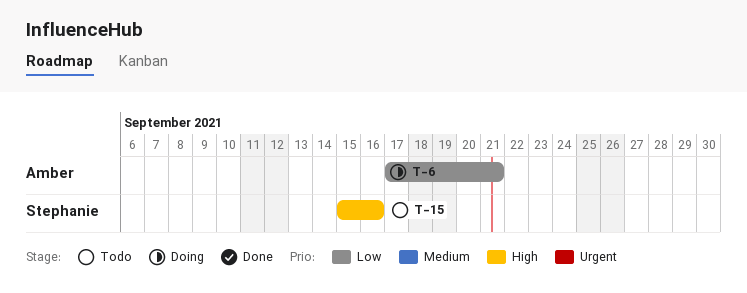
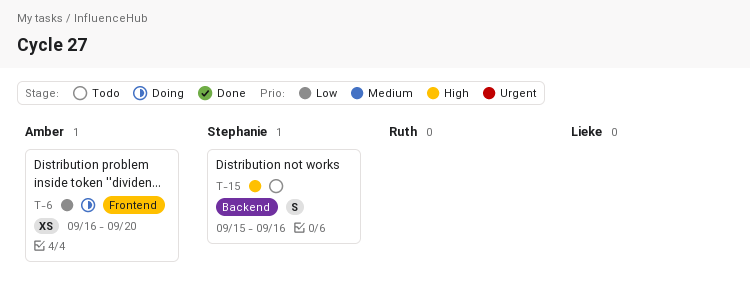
T-6, start: Sep 17 -> Sep 16
T-6, due: Sep 21 -> Sep 20

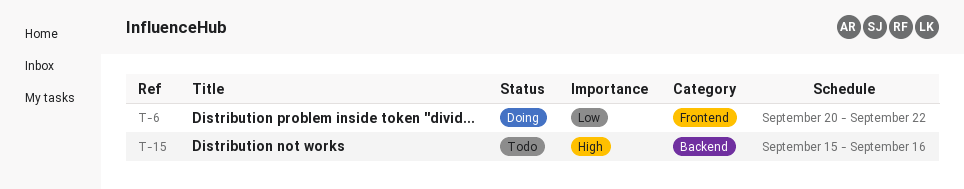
T-6, start: Sep 16 -> Sep 20
T-6, due: Sep 20 -> Sep 22

